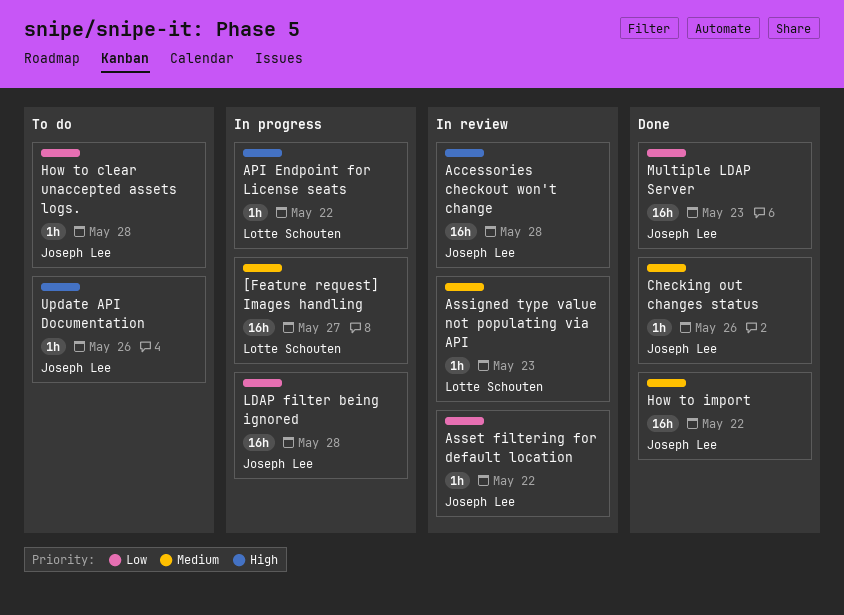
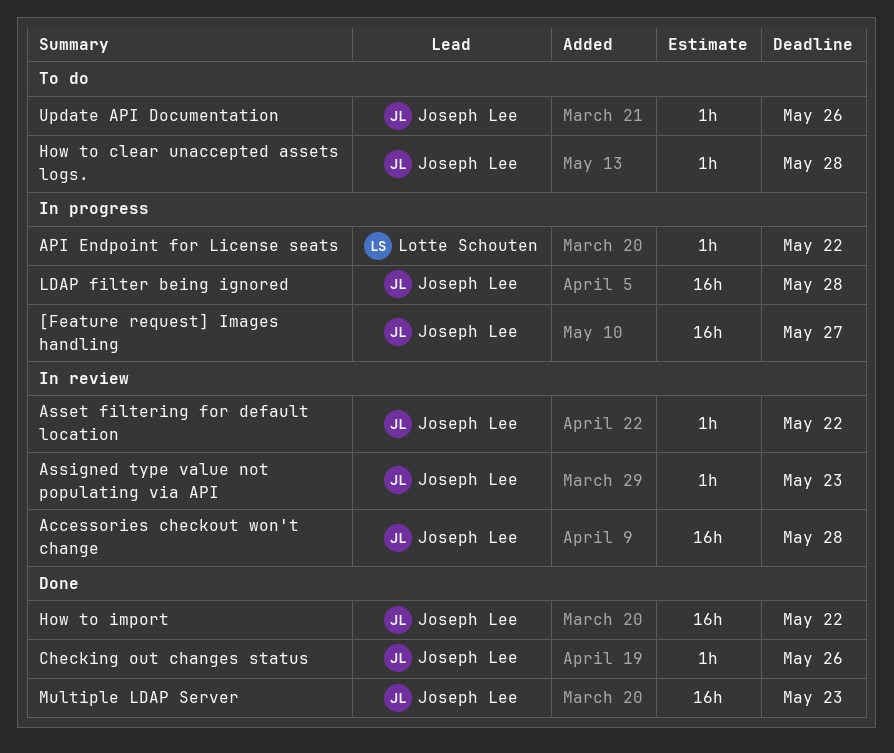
[Feature request] Images handling, owner: Lotte Schouten -> Joseph Lee
Assigned type value not populating via API, owner: Lotte Schouten -> Joseph Lee

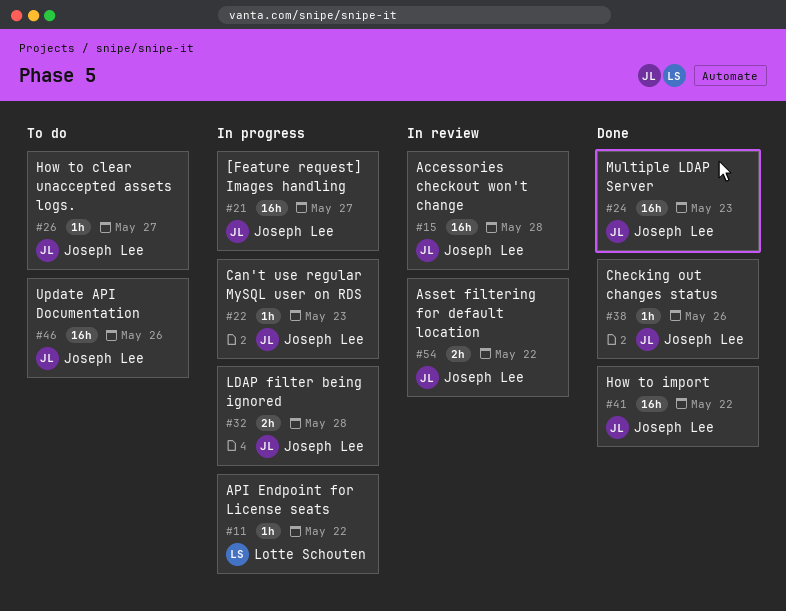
Asset filtering for default location, estimate: 1h -> 2h
Assigned type value not populating via API: present -> none
Can't use regular MySQL user on RDS: none -> present
How to clear unaccepted assets logs., due: May 28 -> May 27
LDAP filter being ignored, estimate: 16h -> 2h
Update API Documentation, estimate: 1h -> 16h

